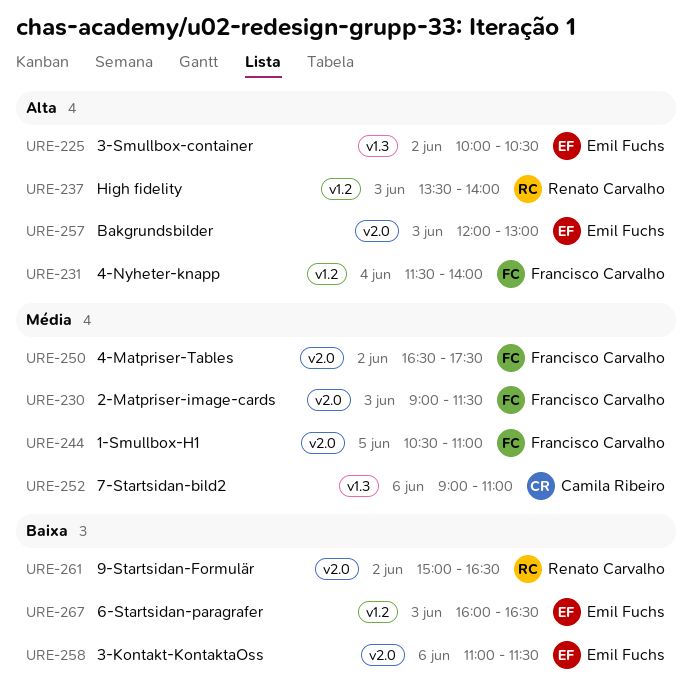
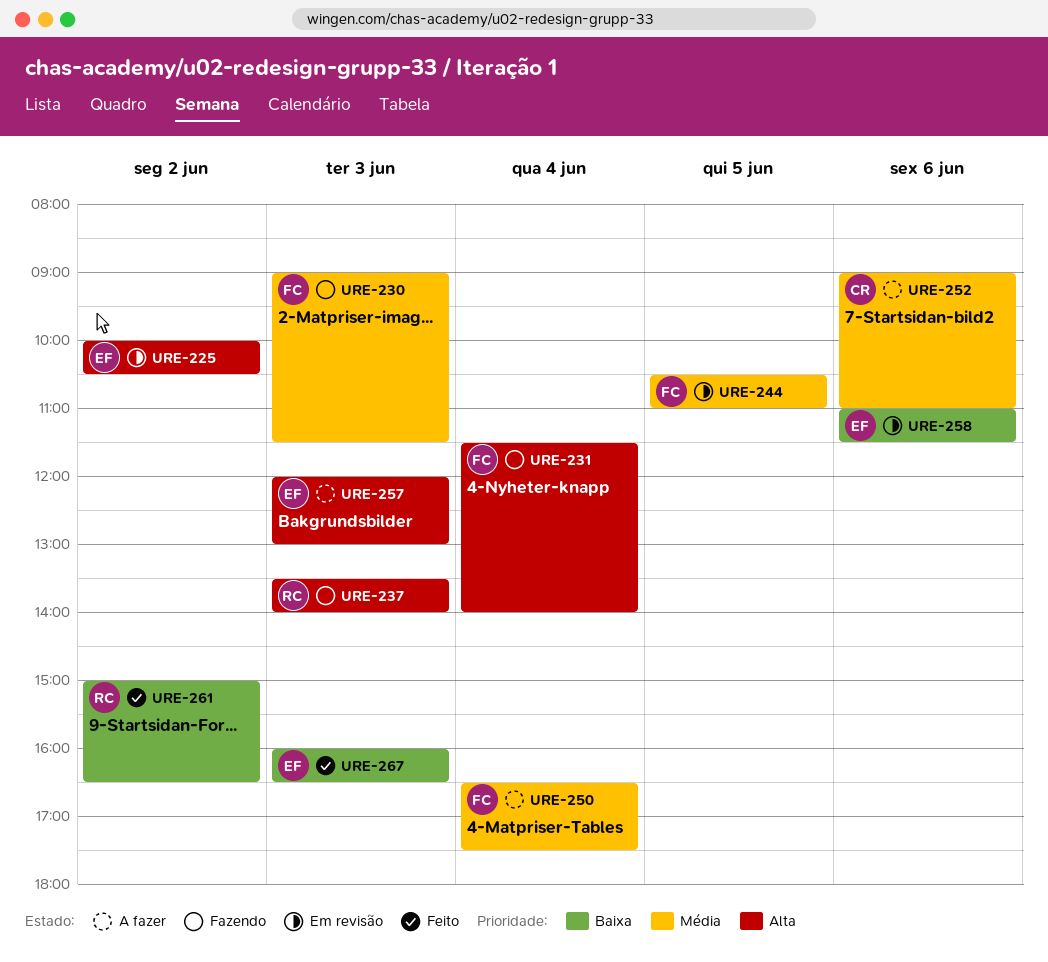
URE-250, day: Jun 2 -> Jun 4

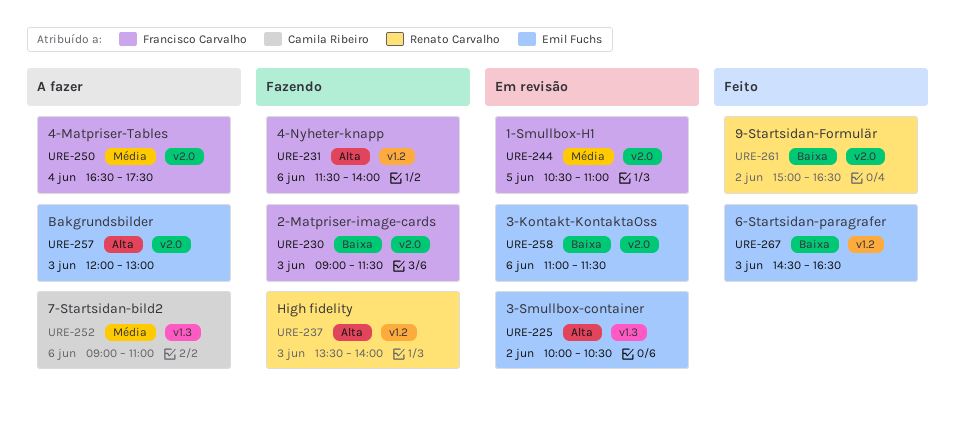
URE-230, priority: Média -> Baixa
URE-231, day: Jun 4 -> Jun 6
URE-267, begins: 16:00 -> 14:30

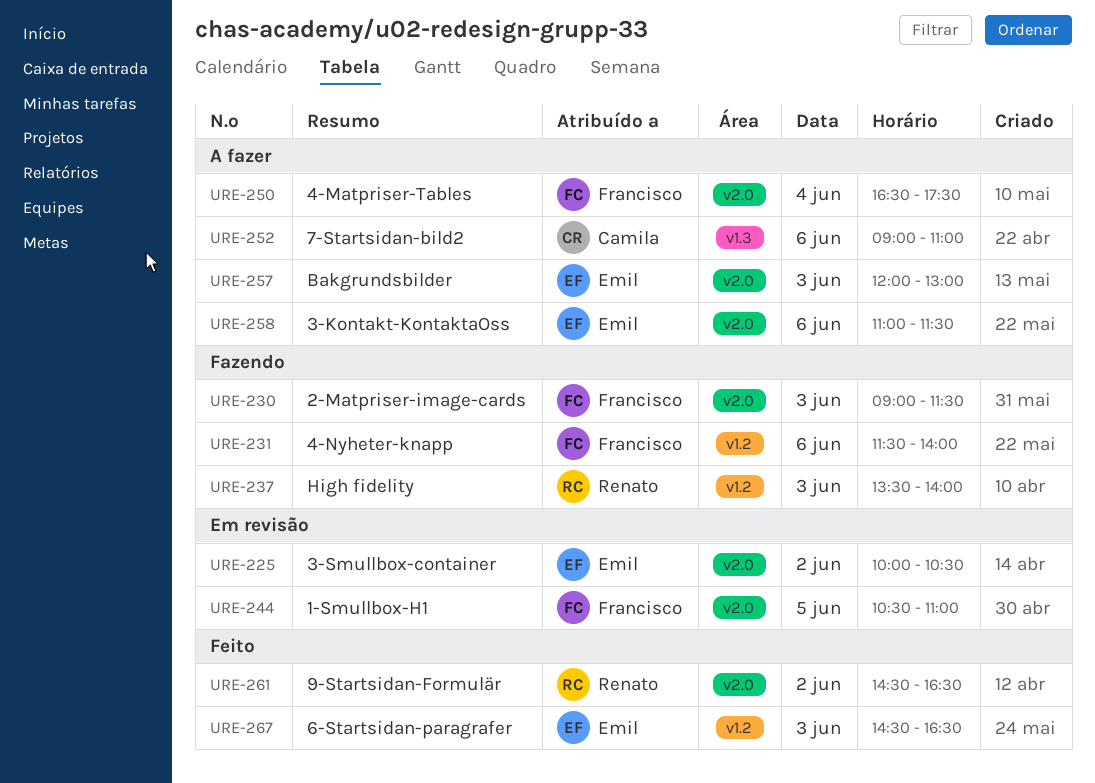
URE-225, label: v1.3 -> v2.0
URE-258, status: Em revisão -> A fazer
URE-261, begins: 15:00 -> 14:30

